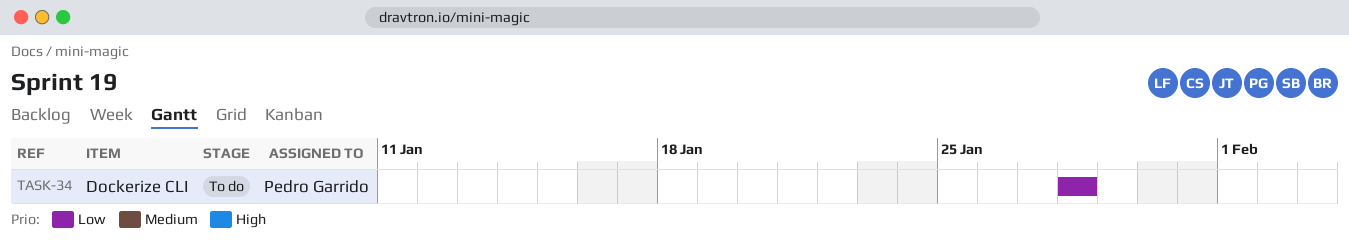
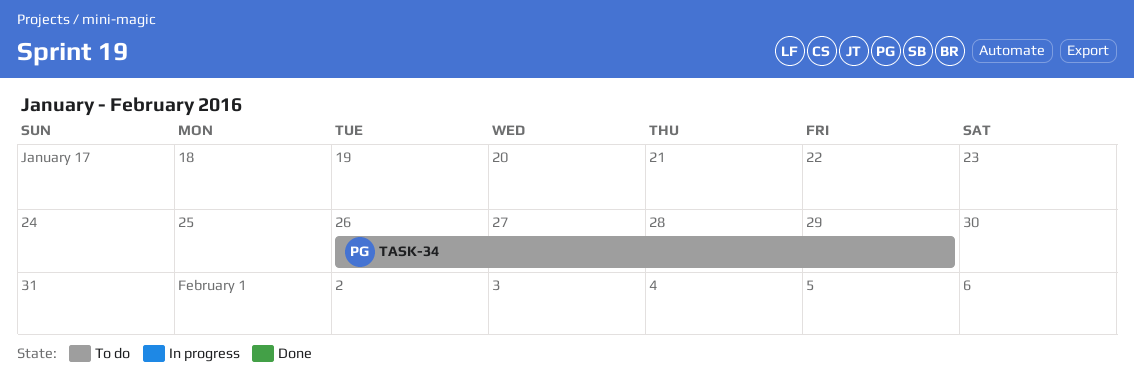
TASK-34, start: Jan 28 -> Jan 26
TASK-34, due: Jan 28 -> Jan 29

